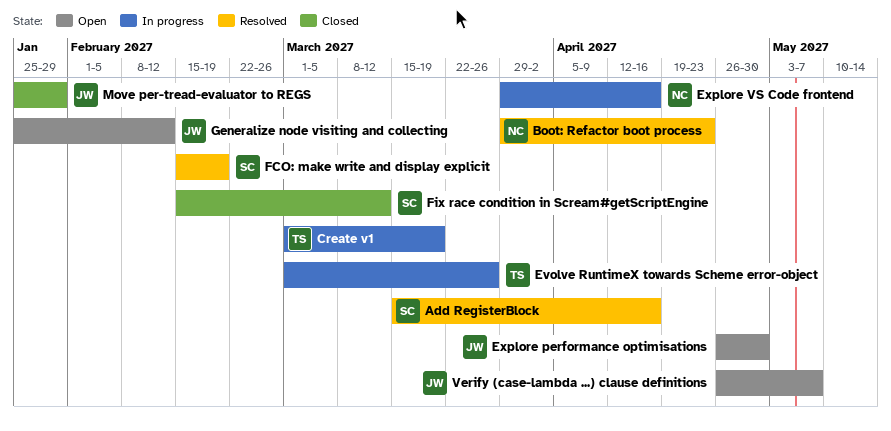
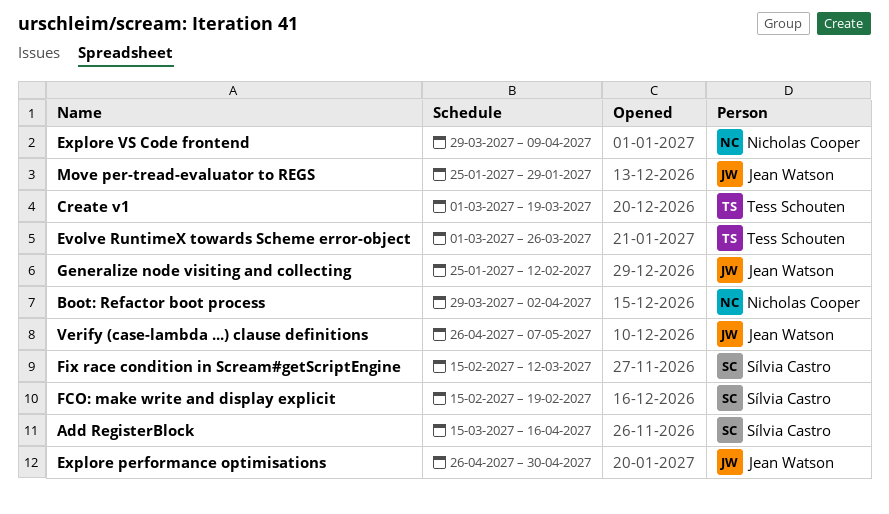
Boot: Refactor boot process, due: Apr 23 -> Apr 2
Explore VS Code frontend, due: Apr 16 -> Apr 9

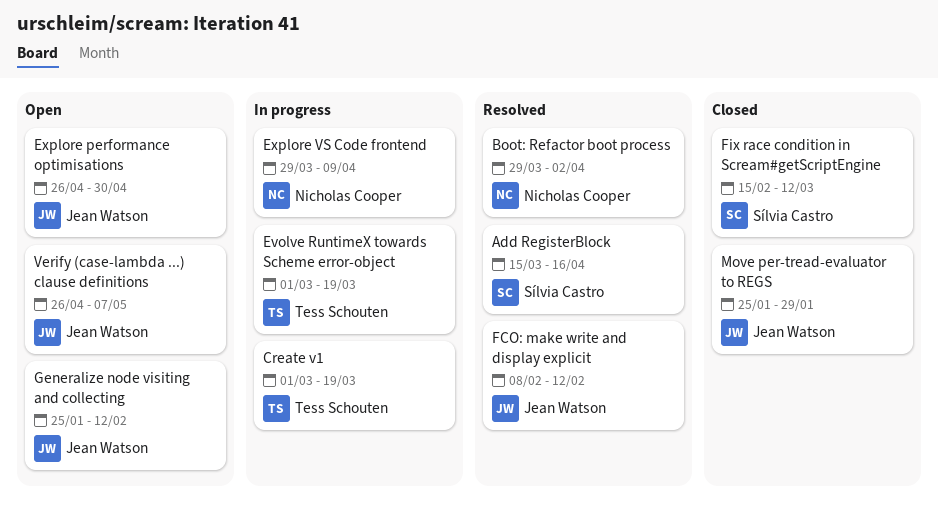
Evolve RuntimeX towards Scheme error-object, due: Mar 26 -> Mar 19
FCO: make write and display explicit, owner: Sílvia Castro -> Jean Watson
FCO: make write and display explicit, start: Feb 15 -> Feb 8
FCO: make write and display explicit, due: Feb 19 -> Feb 12

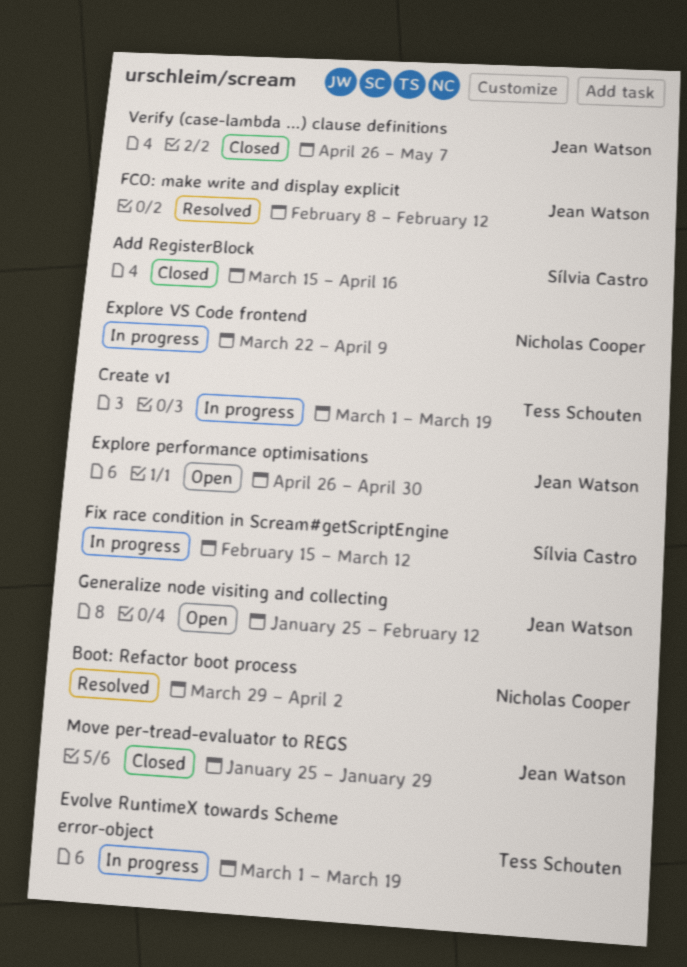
Add RegisterBlock, status: Resolved -> Closed
Explore VS Code frontend, start: Mar 29 -> Mar 22
Fix race condition in Scream#getScriptEngine, status: Closed -> In progress
Verify (case-lambda ...) clause definitions, status: Open -> Closed

